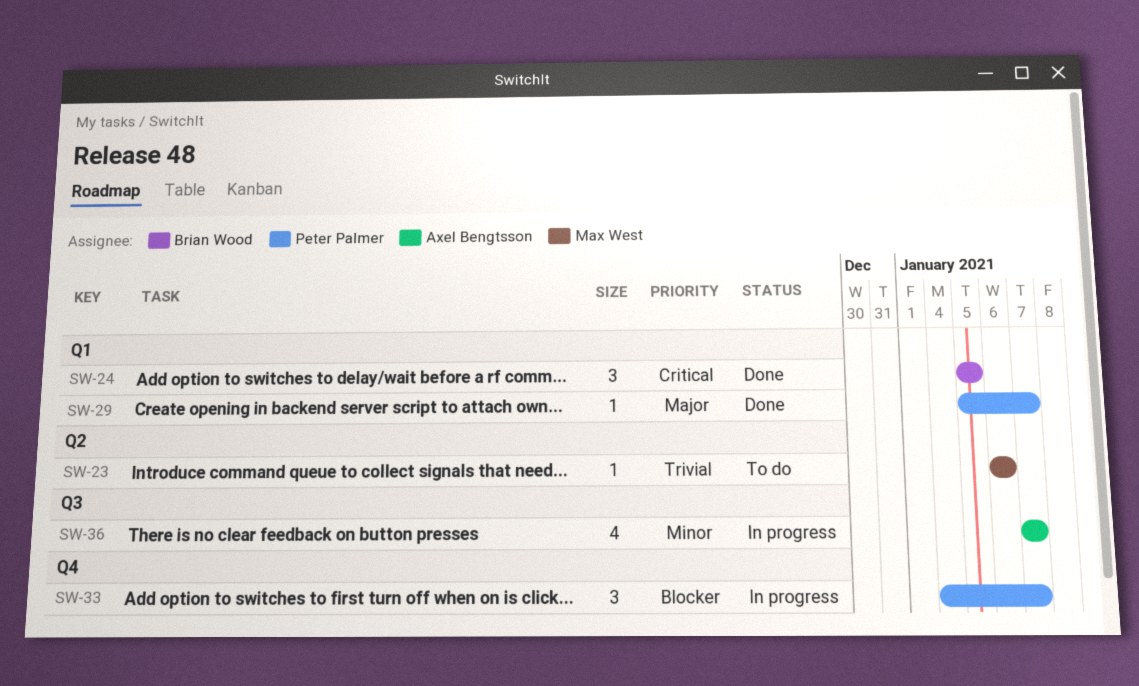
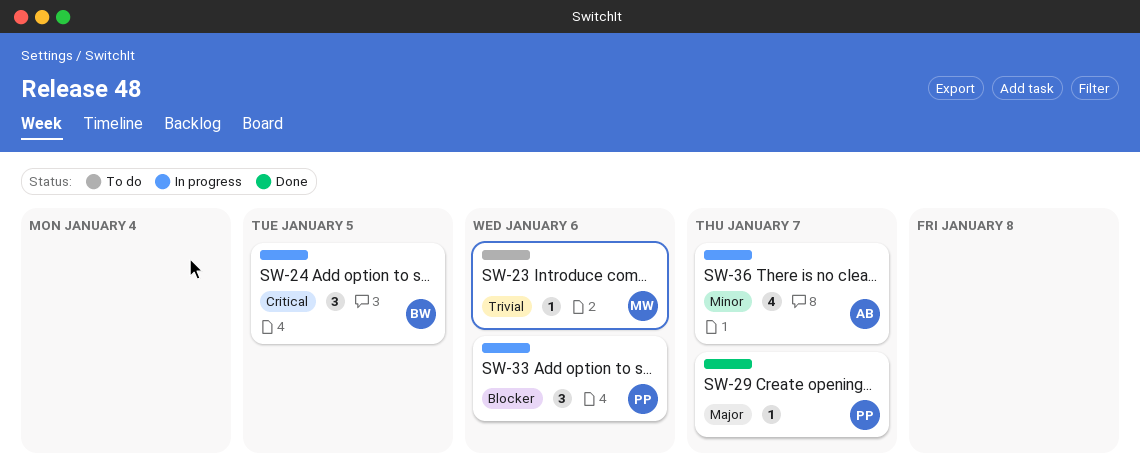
SW-24, status: Done -> In progress
SW-33, due: Jan 7 -> Jan 6

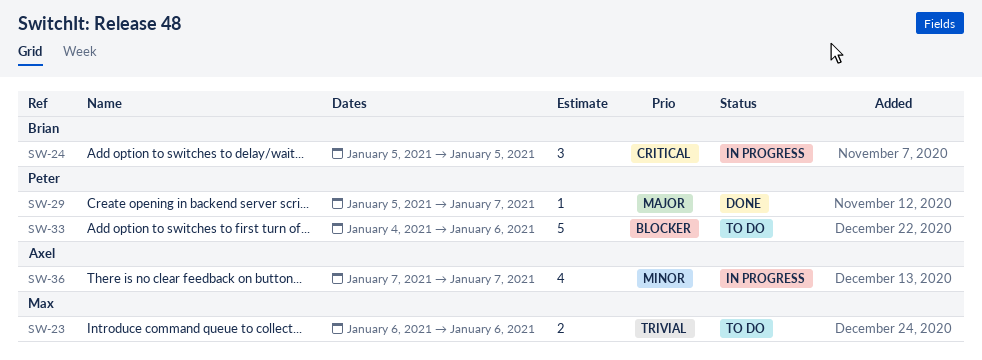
SW-23, estimate: 1 -> 2
SW-33, status: In progress -> To do
SW-33, estimate: 3 -> 5

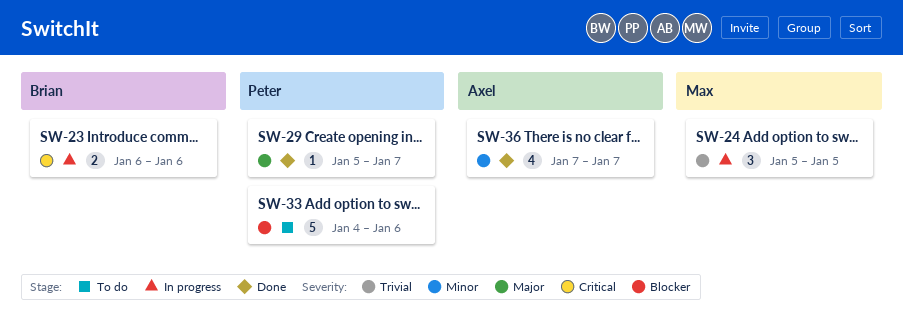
SW-23, status: To do -> In progress
SW-23, owner: Max -> Brian
SW-23, priority: Trivial -> Critical
SW-24, owner: Brian -> Max
SW-24, priority: Critical -> Trivial
SW-36, status: In progress -> Done

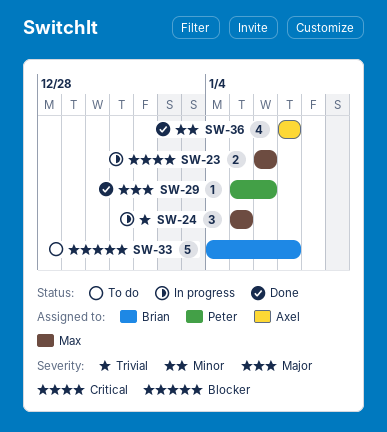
SW-23, owner: Brian -> Max
SW-29, due: Jan 7 -> Jan 6
SW-33, owner: Peter -> Brian
SW-33, due: Jan 6 -> Jan 7

